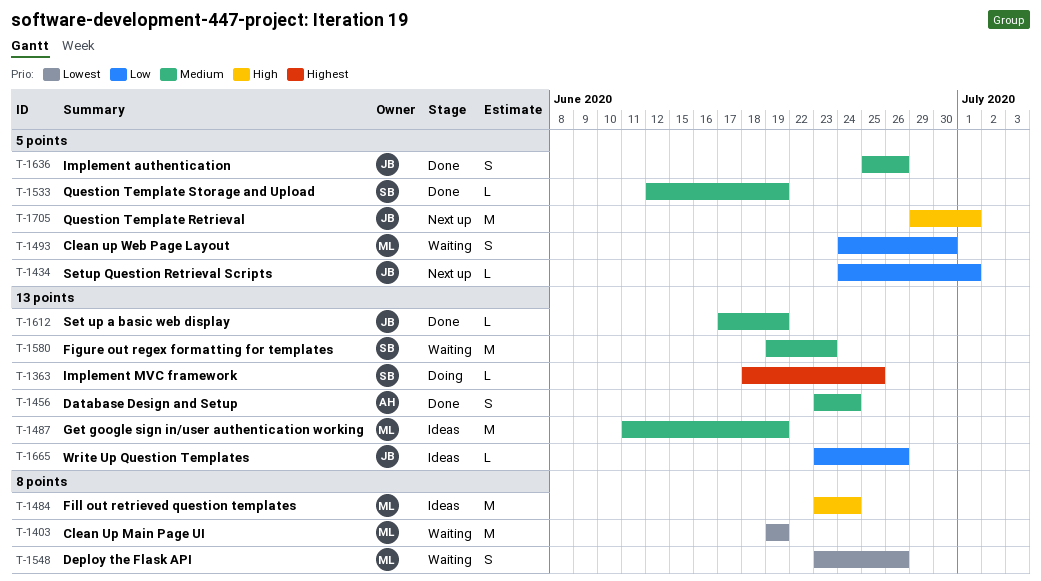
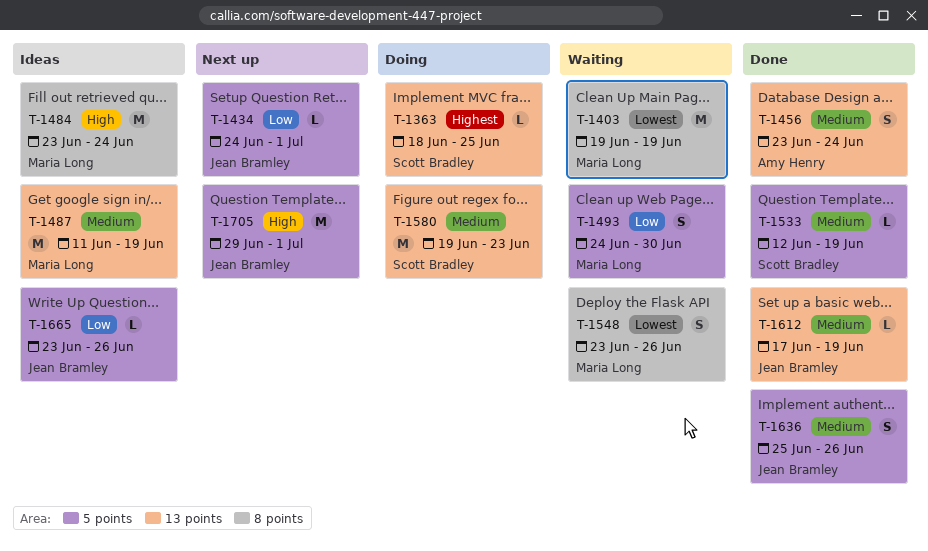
T-1580, status: Waiting -> Doing
T-1665, label: 13 points -> 5 points

